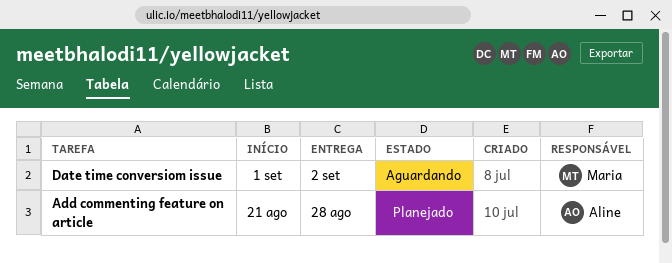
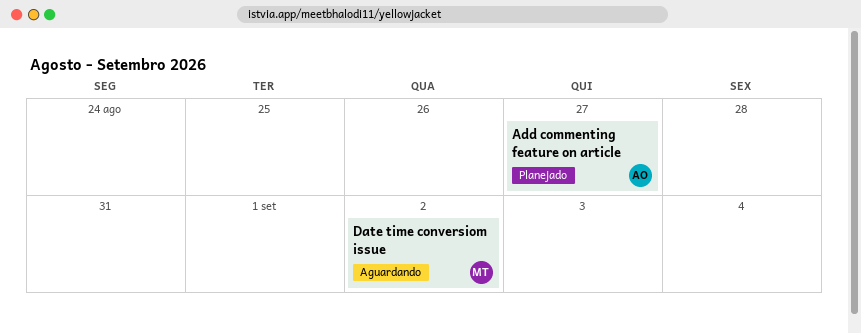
Add commenting feature on article, due: Aug 28 -> Aug 27

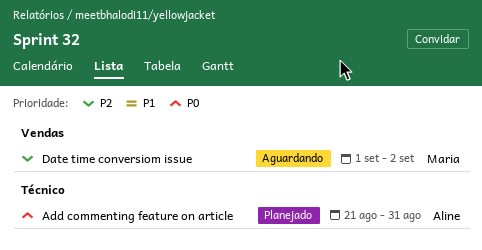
Add commenting feature on article, due: Aug 27 -> Aug 31

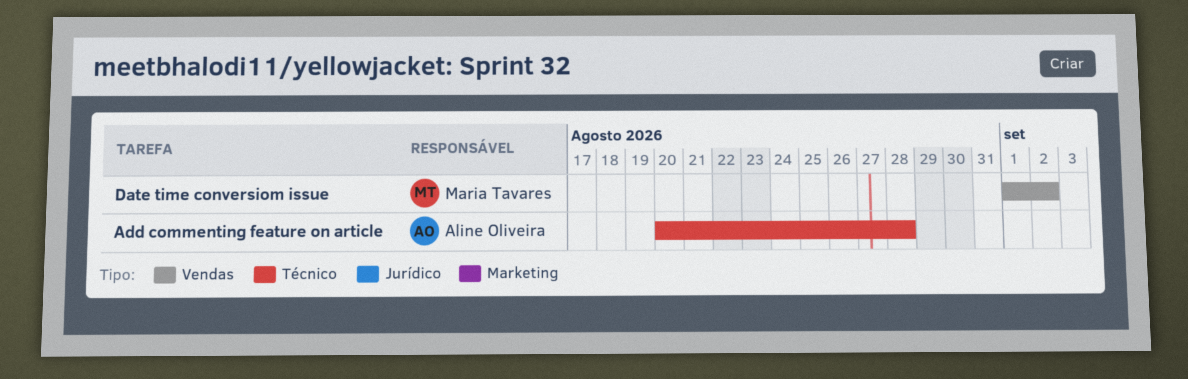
Add commenting feature on article, start: Aug 21 -> Aug 20
Add commenting feature on article, due: Aug 31 -> Aug 28

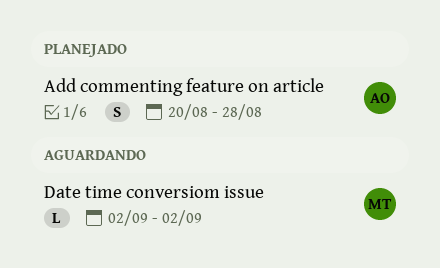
Date time conversiom issue, start: Sep 1 -> Sep 2

